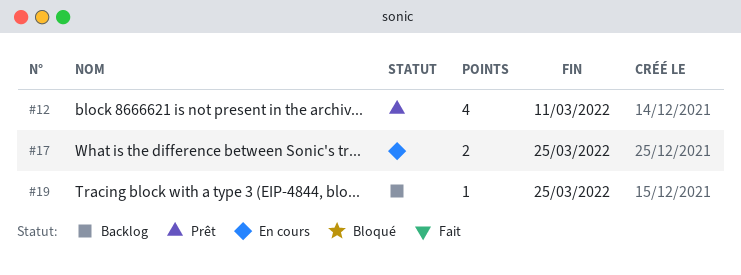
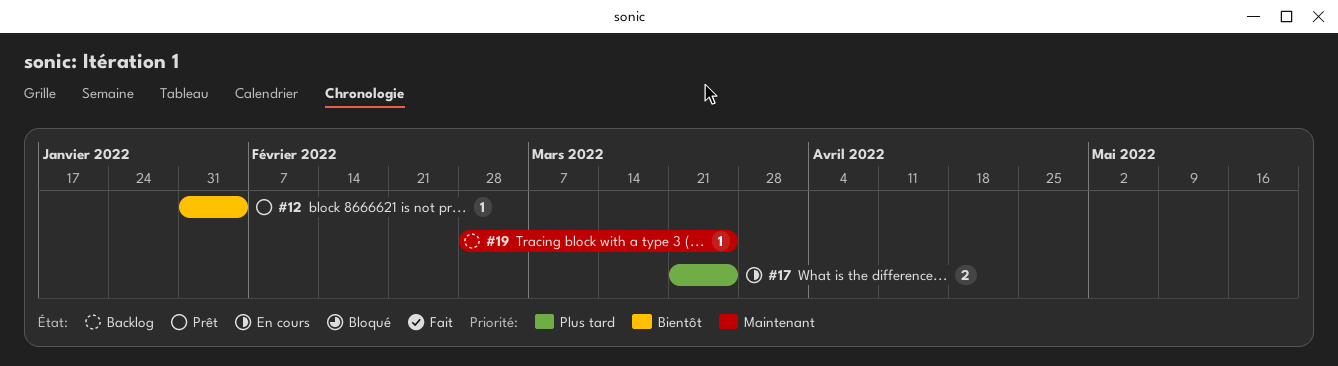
#12, estimate: 4 -> 1
#12, due: Mar 11 -> Feb 4

